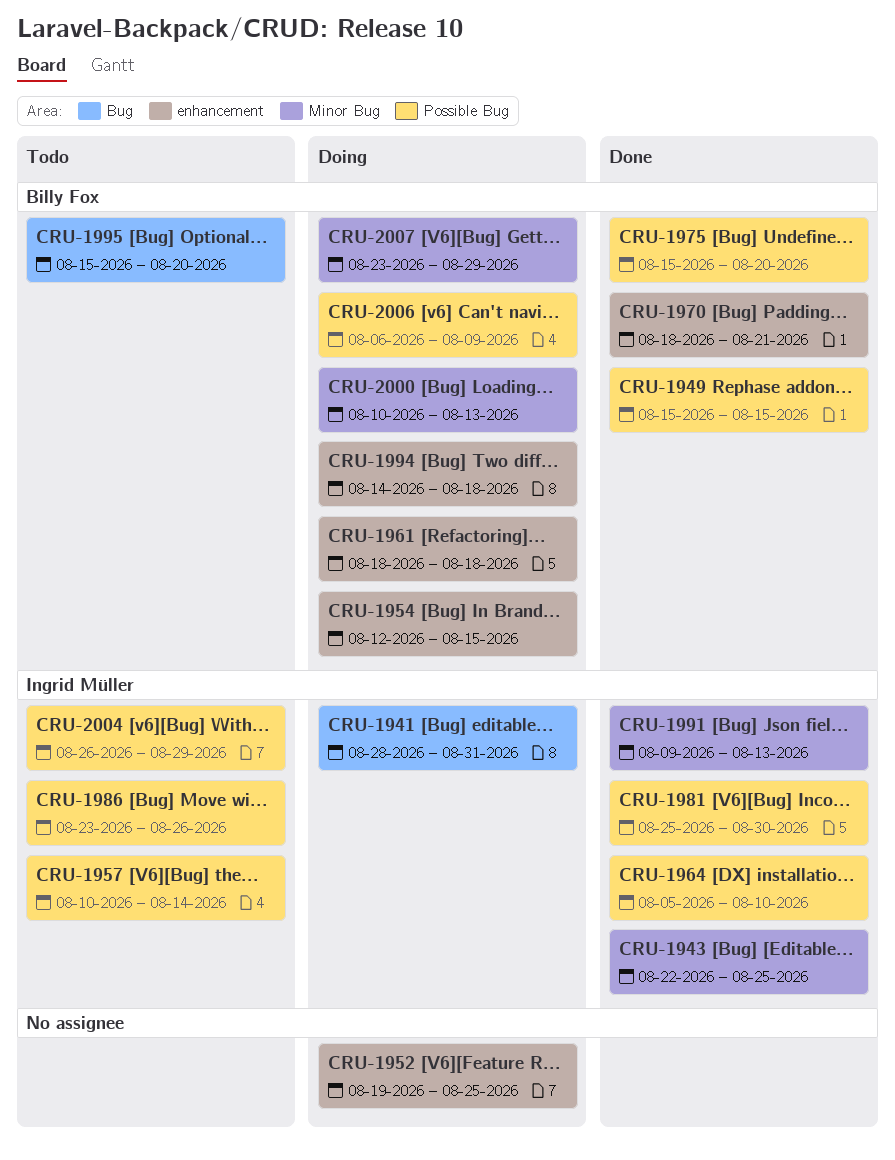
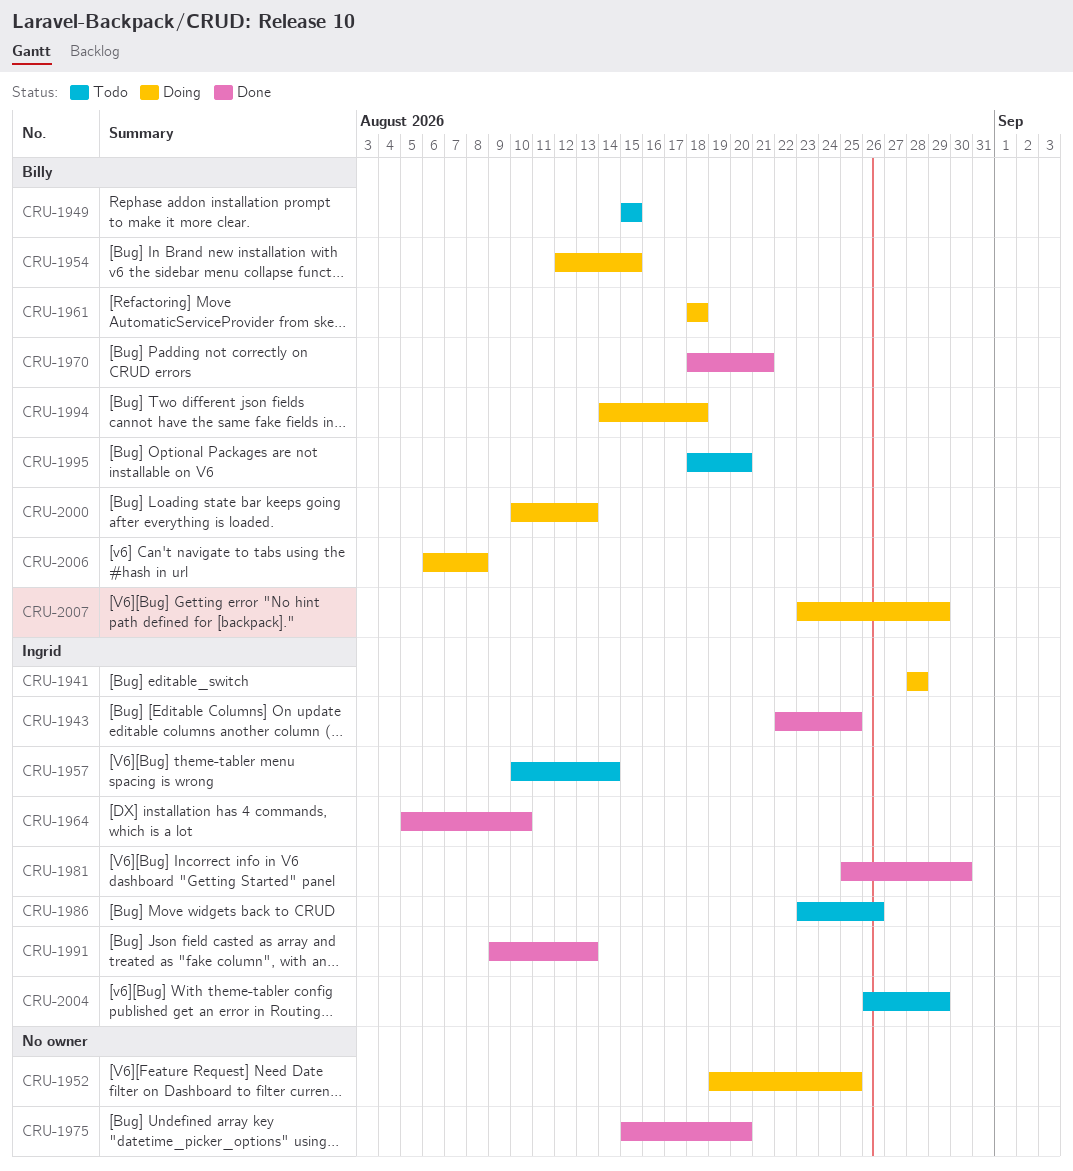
CRU-1941, due: Aug 31 -> Aug 28
CRU-1949, status: Done -> Todo
CRU-1975, owner: Billy Fox -> none
CRU-1995, start: Aug 15 -> Aug 18
CRU-2006, due: Aug 9 -> Aug 8

